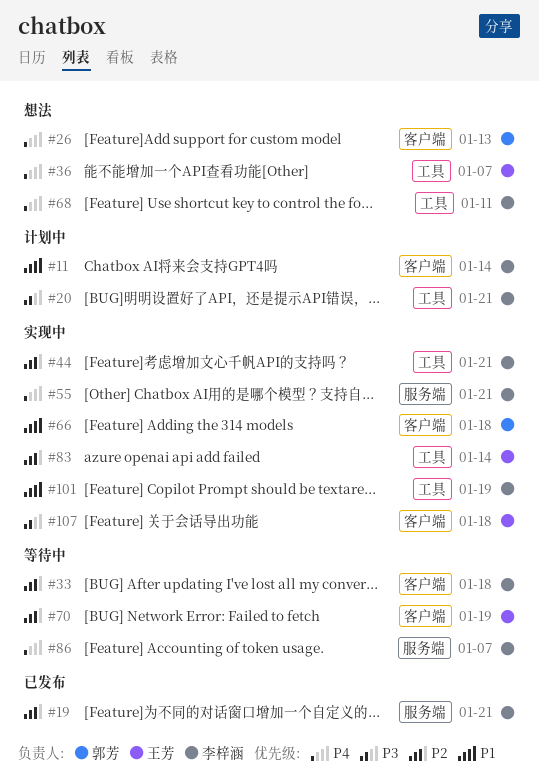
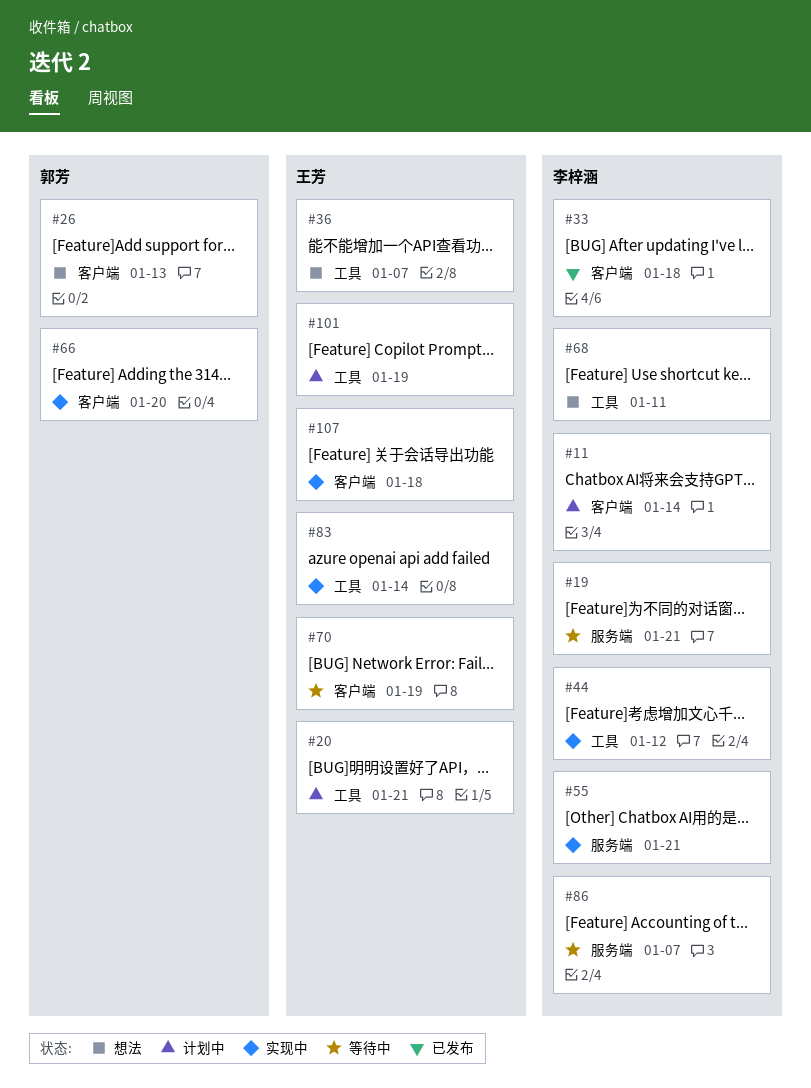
#19, status: 已发布 -> 等待中
#20, owner: 李梓涵 -> 王芳
#33, status: 等待中 -> 已发布
#44, due: Jan 21 -> Jan 12
#66, due: Jan 18 -> Jan 20
#101, status: 实现中 -> 计划中
#101, owner: 李梓涵 -> 王芳

